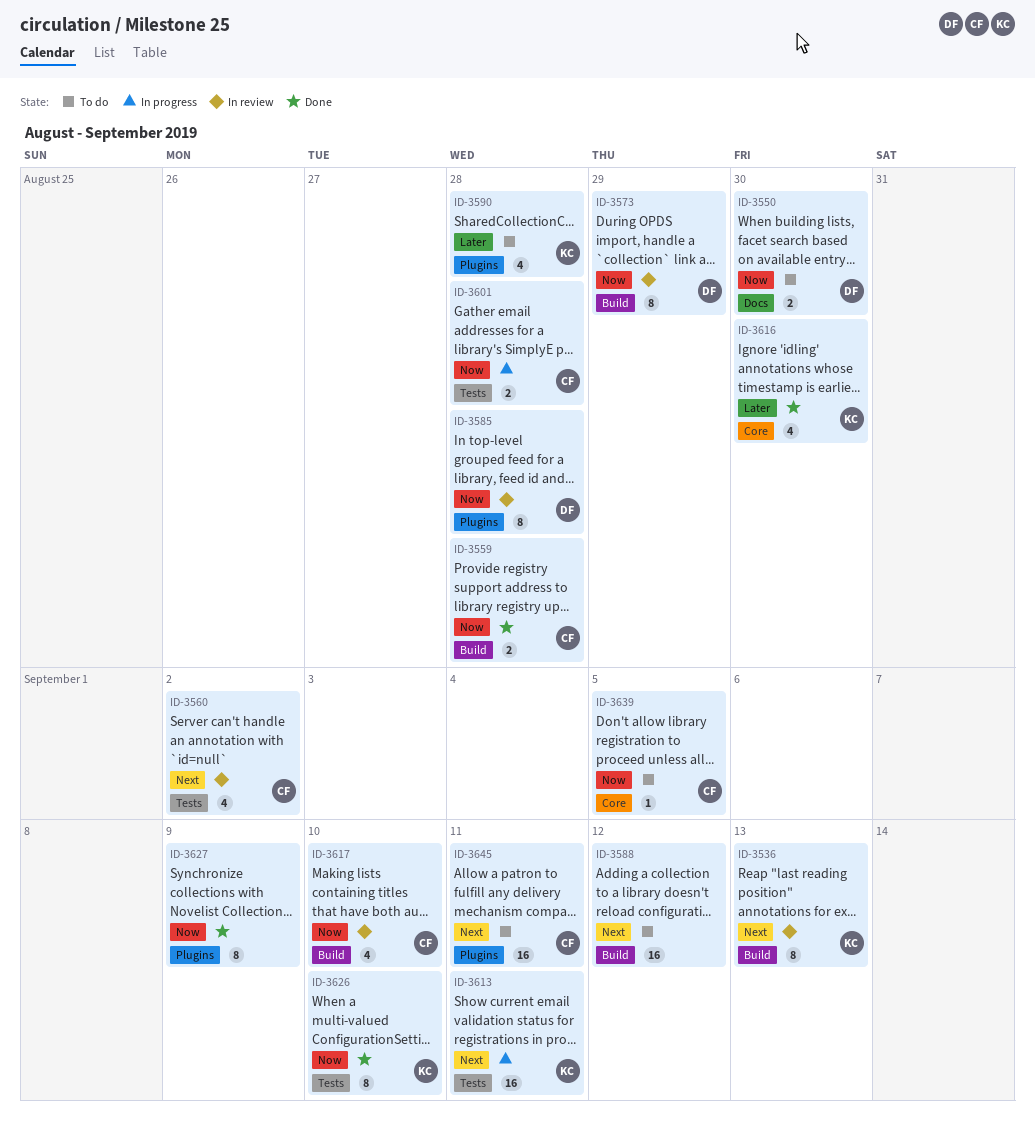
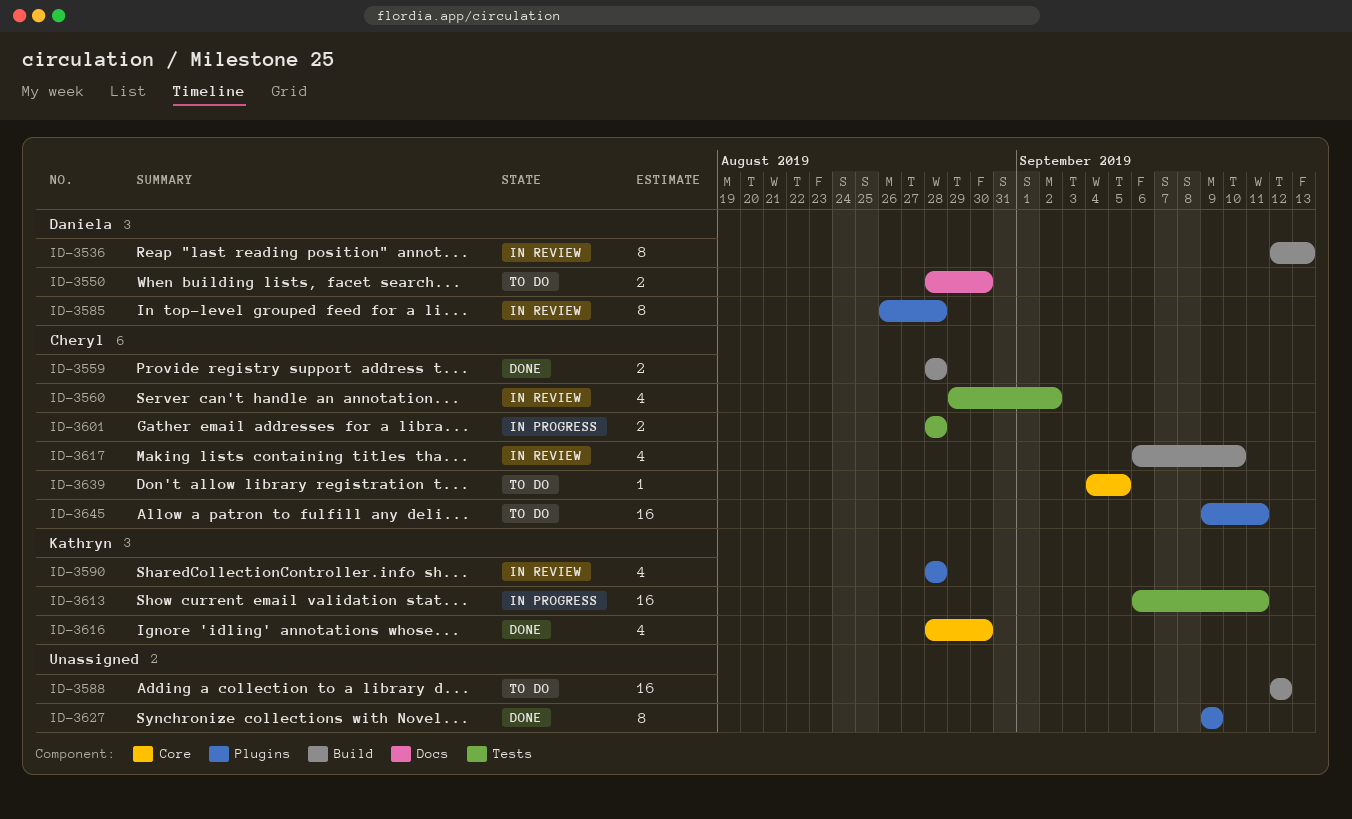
ID-3536, owner: Kathryn -> Daniela
ID-3573: present -> none
ID-3590, status: To do -> In review
ID-3626: present -> none

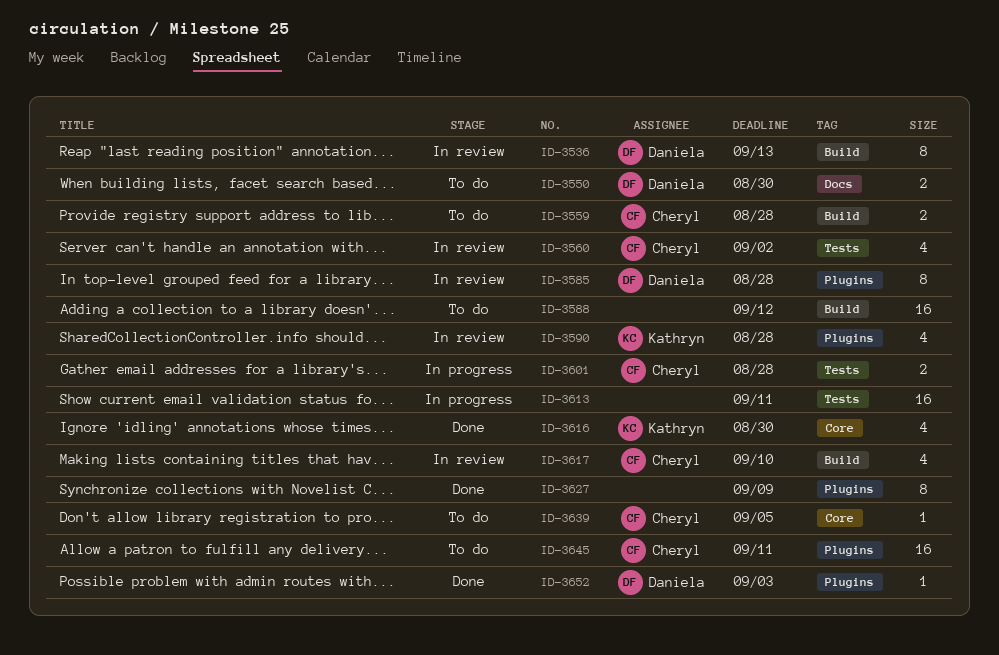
ID-3559, status: Done -> To do
ID-3613, owner: Kathryn -> none
ID-3652: none -> present

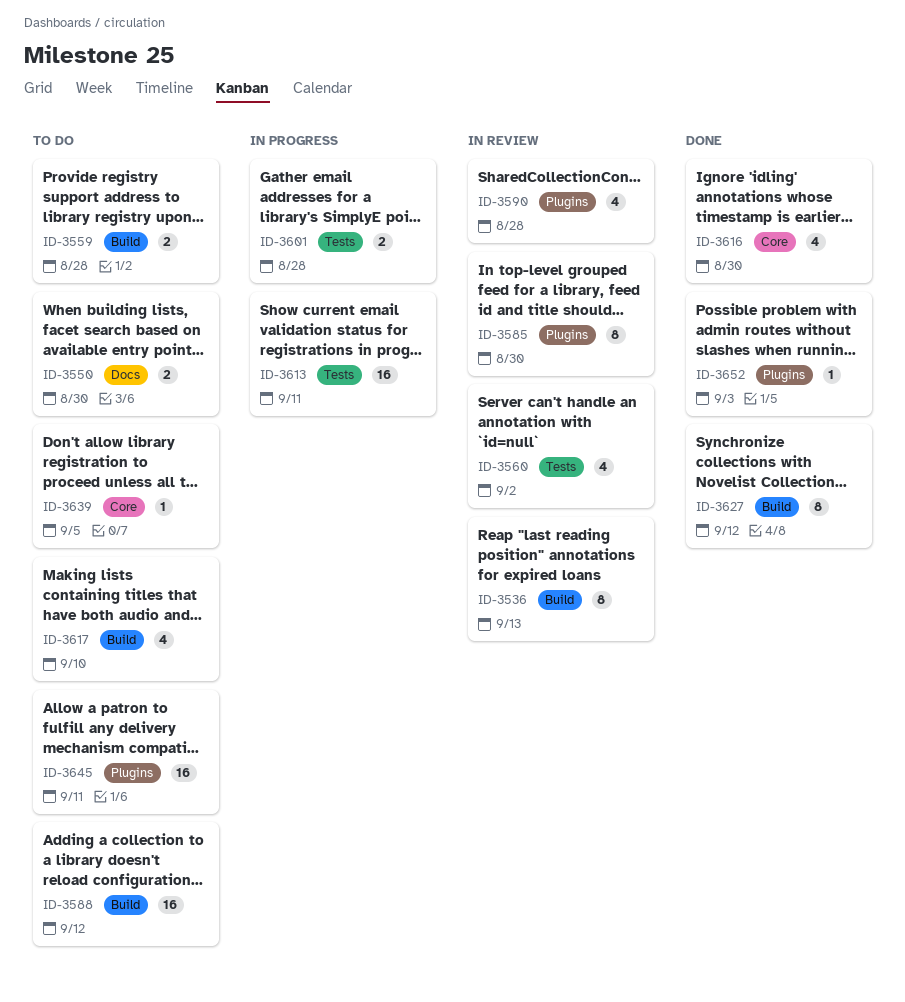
ID-3585, due: Aug 28 -> Aug 30
ID-3617, status: In review -> To do
ID-3627, label: Plugins -> Build
ID-3627, due: Sep 9 -> Sep 12

